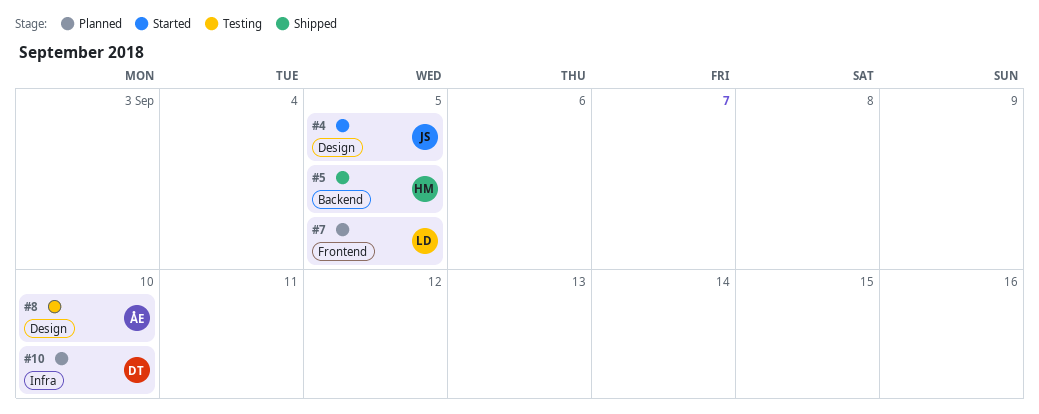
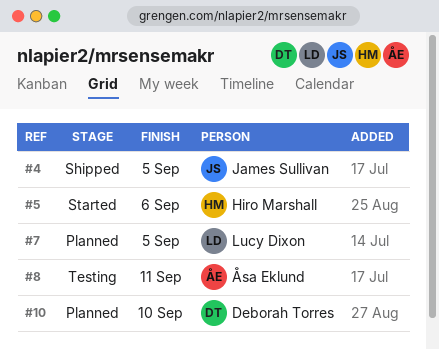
#4, status: Started -> Shipped
#5, status: Shipped -> Started
#5, due: Sep 5 -> Sep 6
#8, due: Sep 10 -> Sep 11

